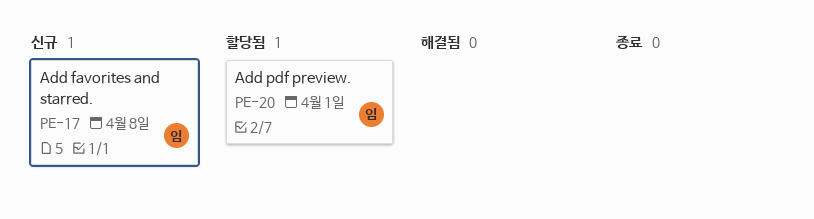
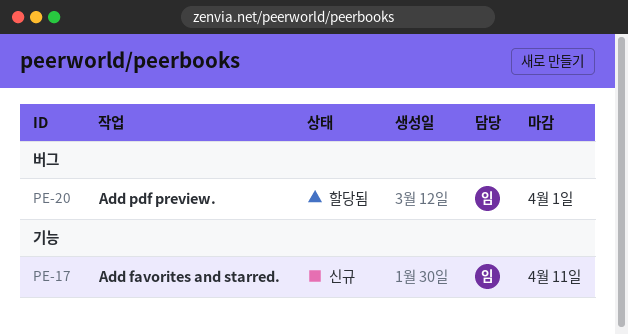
PE-17, due: Apr 8 -> Apr 11

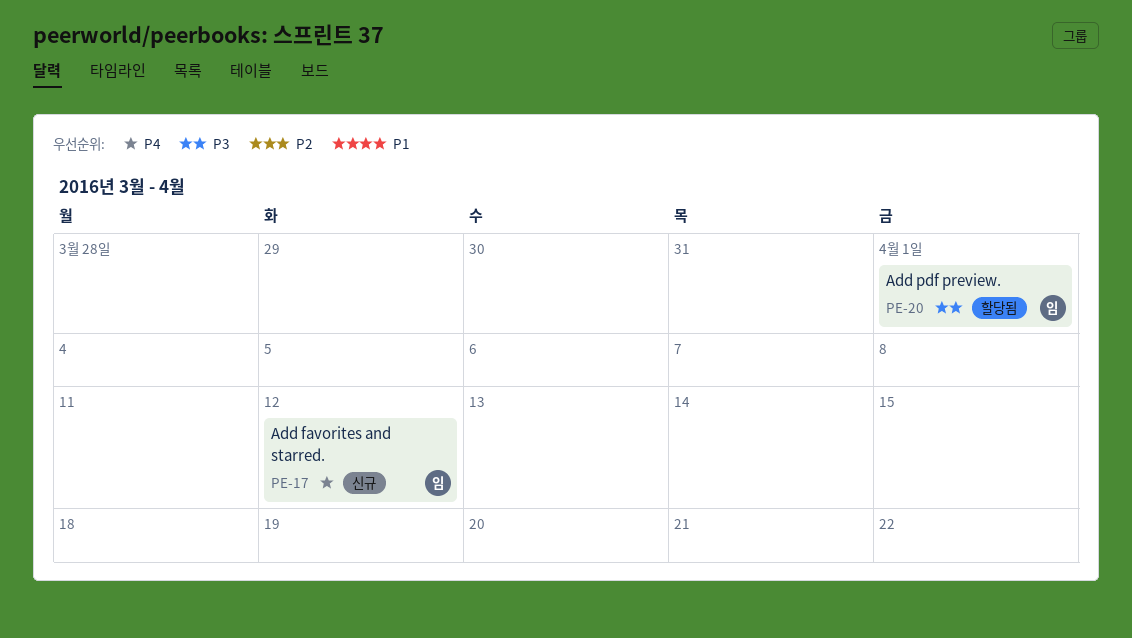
PE-17, due: Apr 11 -> Apr 12

